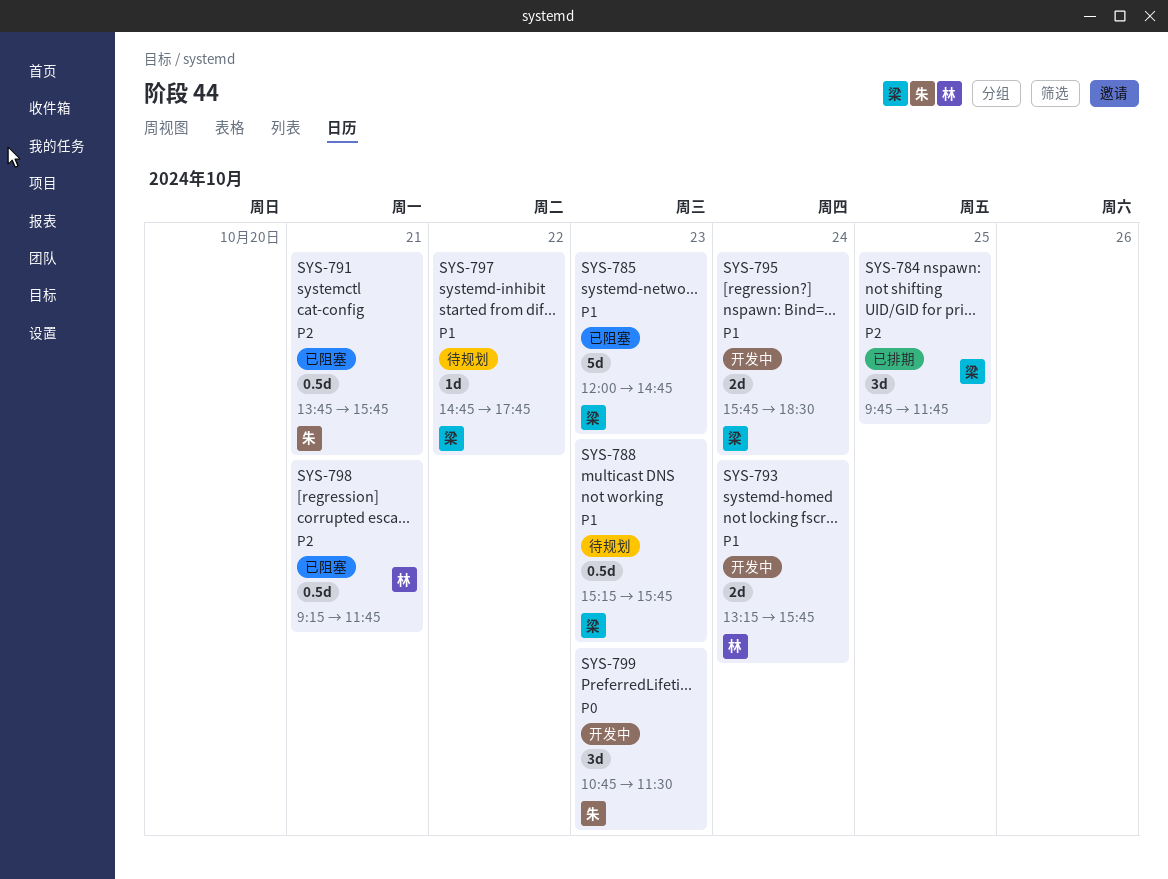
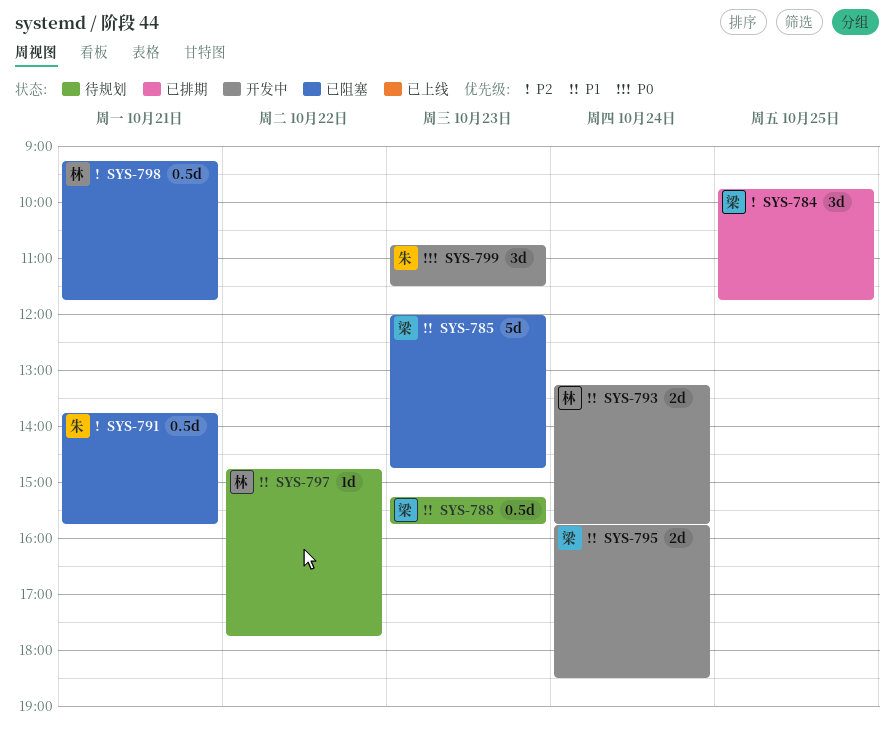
SYS-797, owner: 梁 -> 林

